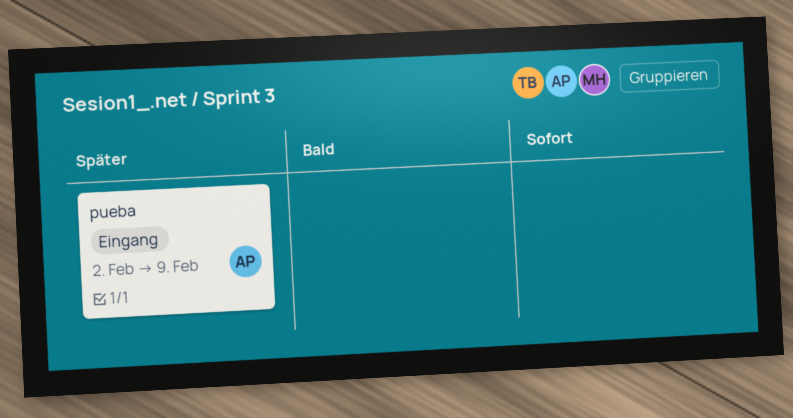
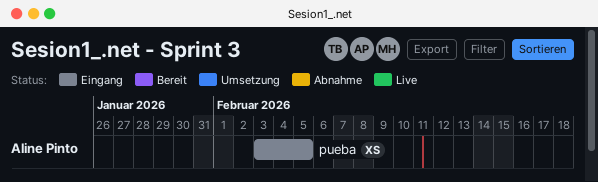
pueba, start: Feb 2 -> Feb 3
pueba, due: Feb 9 -> Feb 5

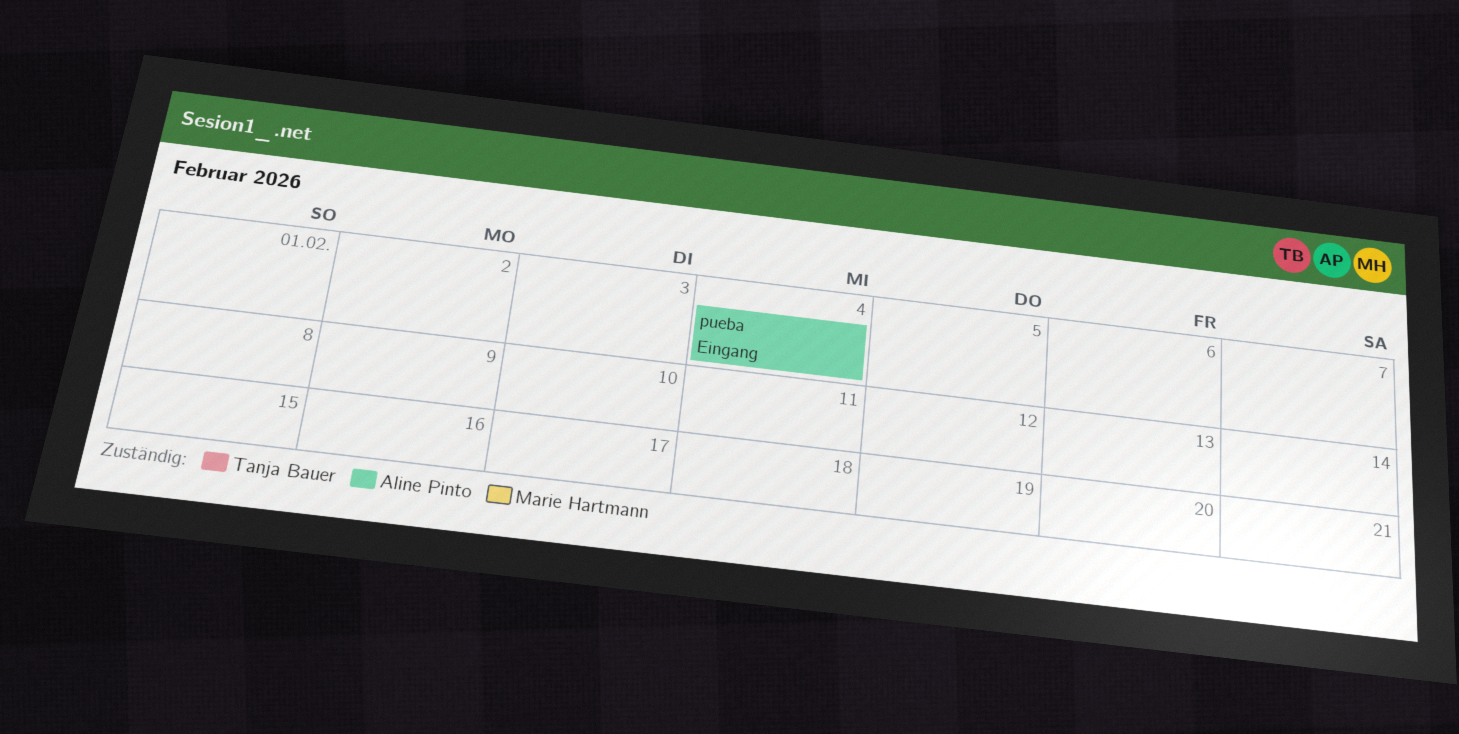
pueba, due: Feb 5 -> Feb 4

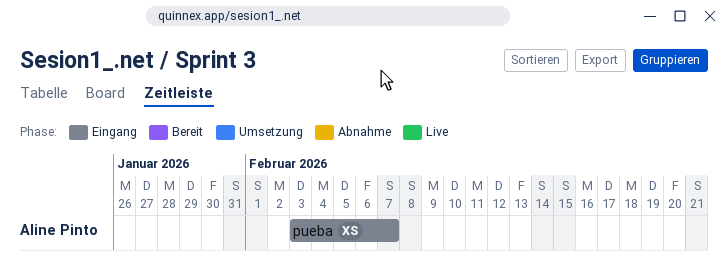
pueba, due: Feb 4 -> Feb 7

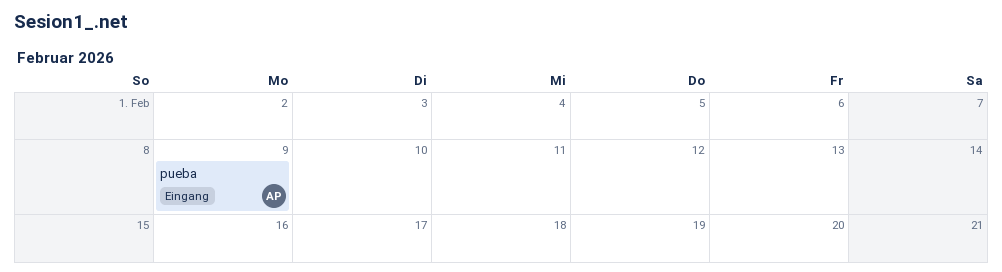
pueba, due: Feb 7 -> Feb 9

